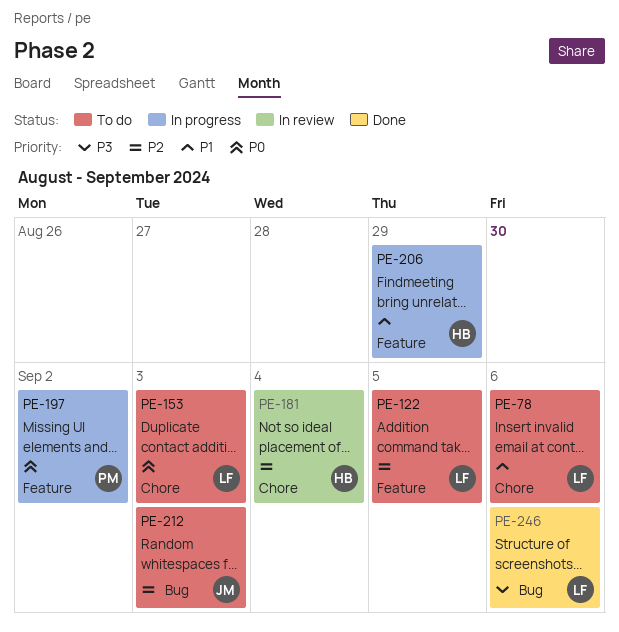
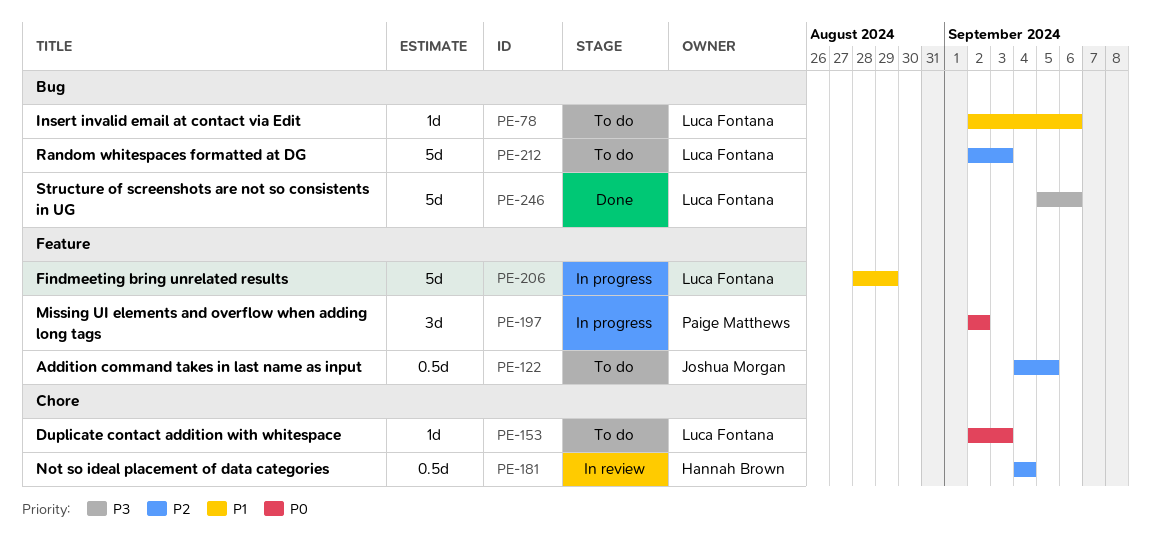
PE-78, label: Chore -> Bug
PE-122, owner: Luca Fontana -> Joshua Morgan
PE-206, owner: Hannah Brown -> Luca Fontana
PE-212, owner: Joshua Morgan -> Luca Fontana

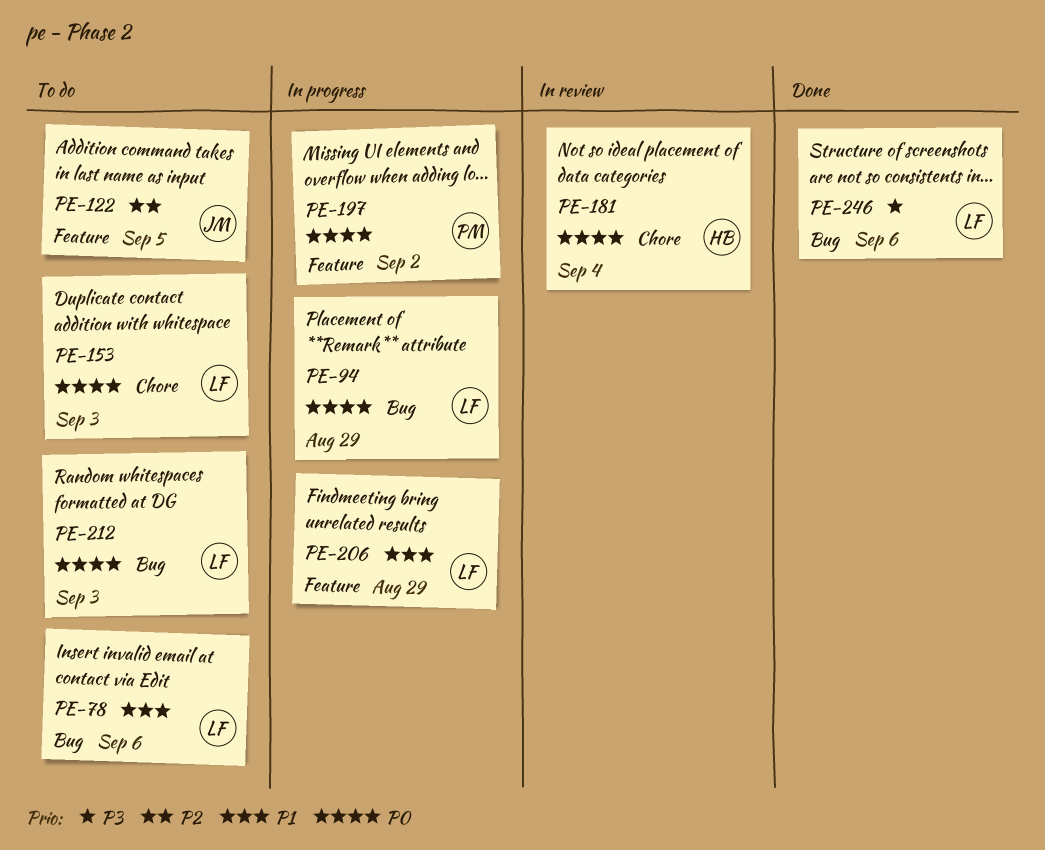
PE-94: none -> present
PE-181, priority: P2 -> P0
PE-212, priority: P2 -> P0

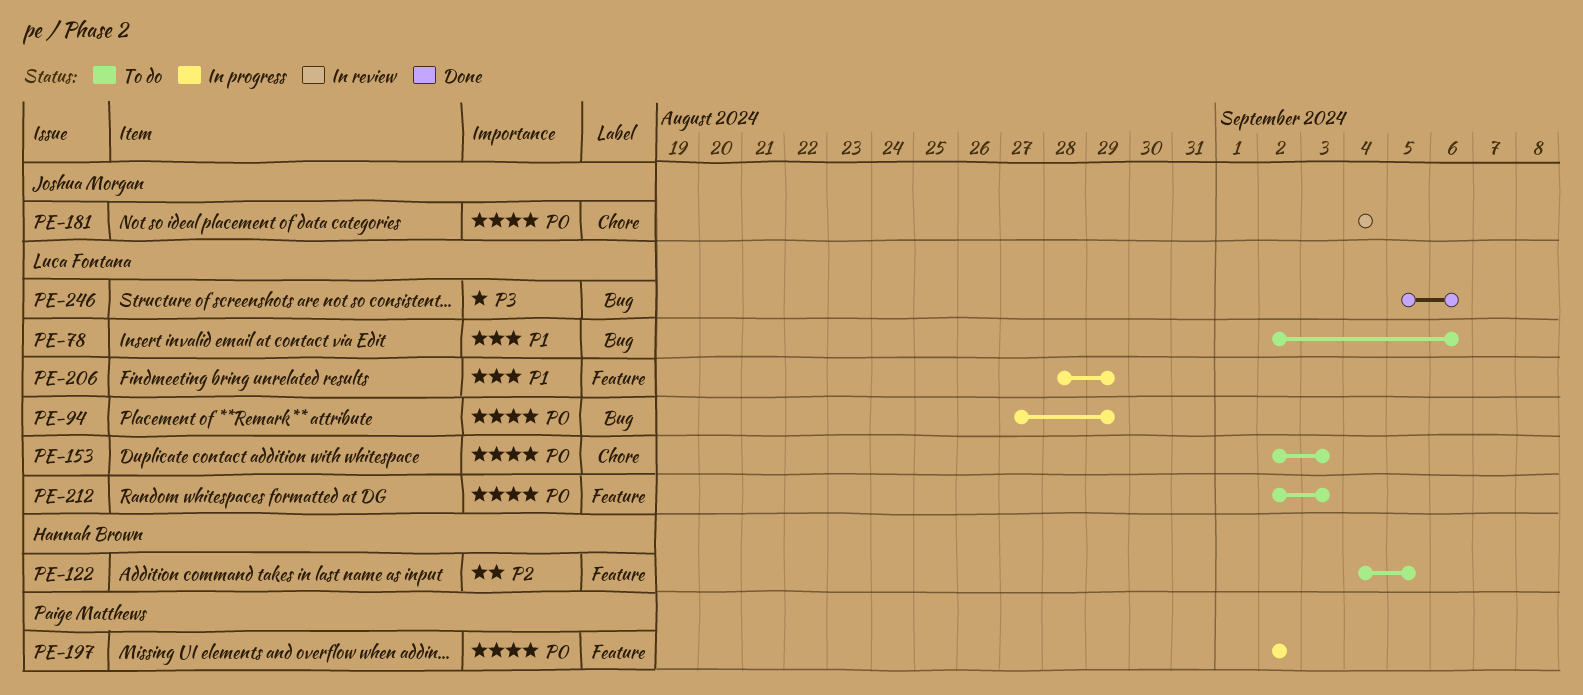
PE-122, owner: Joshua Morgan -> Hannah Brown
PE-181, owner: Hannah Brown -> Joshua Morgan
PE-212, label: Bug -> Feature

